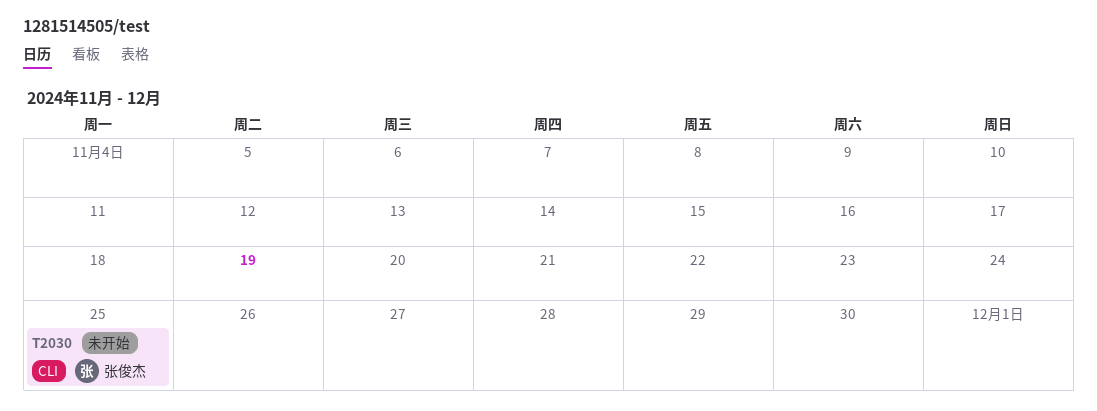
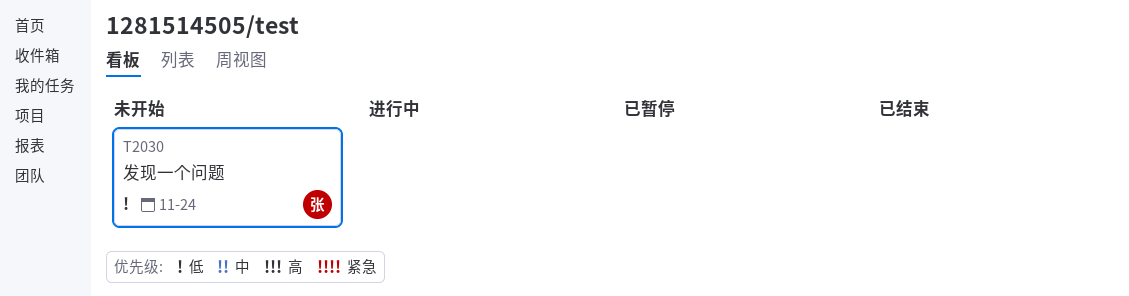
T2030, due: Nov 25 -> Nov 24

